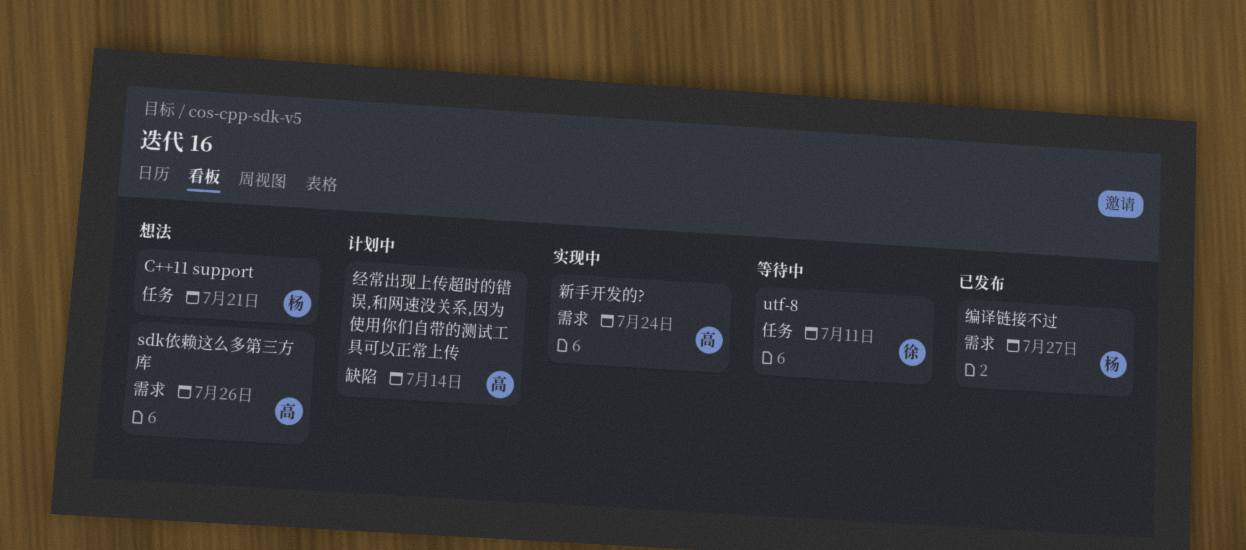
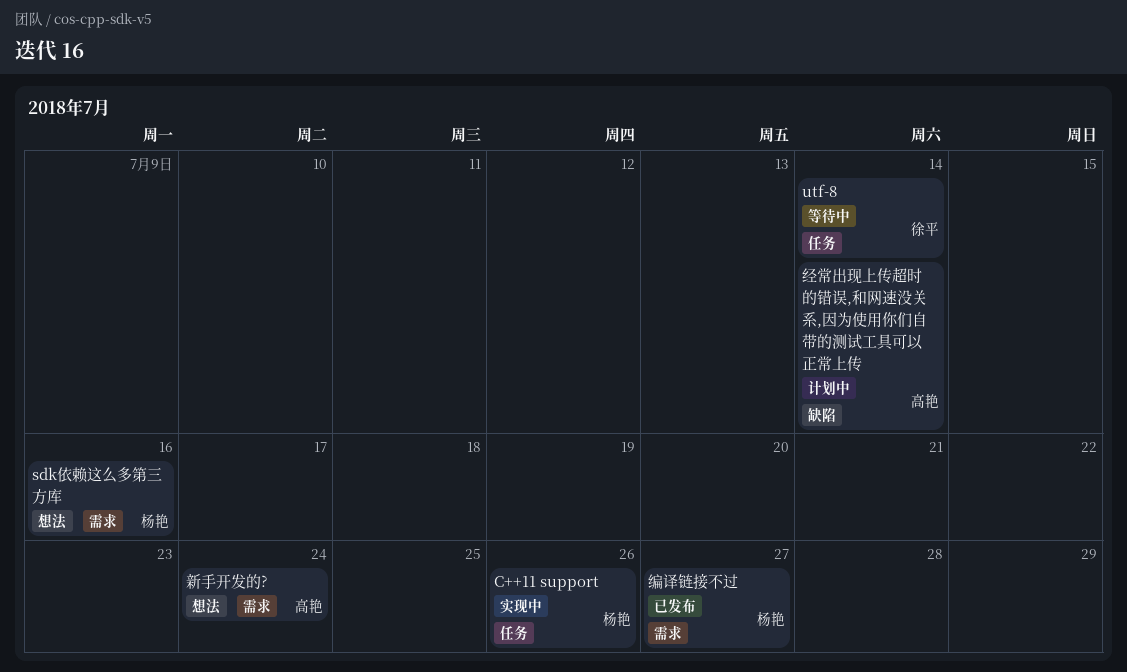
C++11 support, status: 想法 -> 实现中
C++11 support, due: Jul 21 -> Jul 26
sdk依赖这么多第三方库, owner: 高艳 -> 杨艳
sdk依赖这么多第三方库, due: Jul 26 -> Jul 16
utf-8, due: Jul 11 -> Jul 14
新手开发的?, status: 实现中 -> 想法

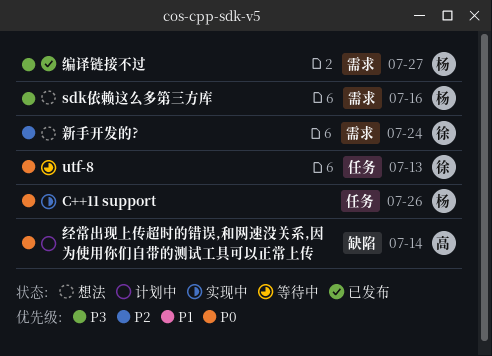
utf-8, due: Jul 14 -> Jul 13
新手开发的?, owner: 高艳 -> 徐平

